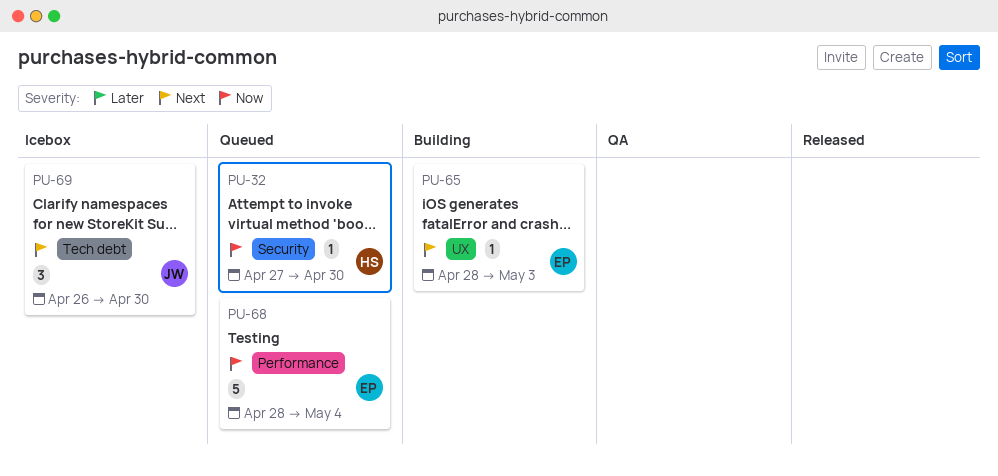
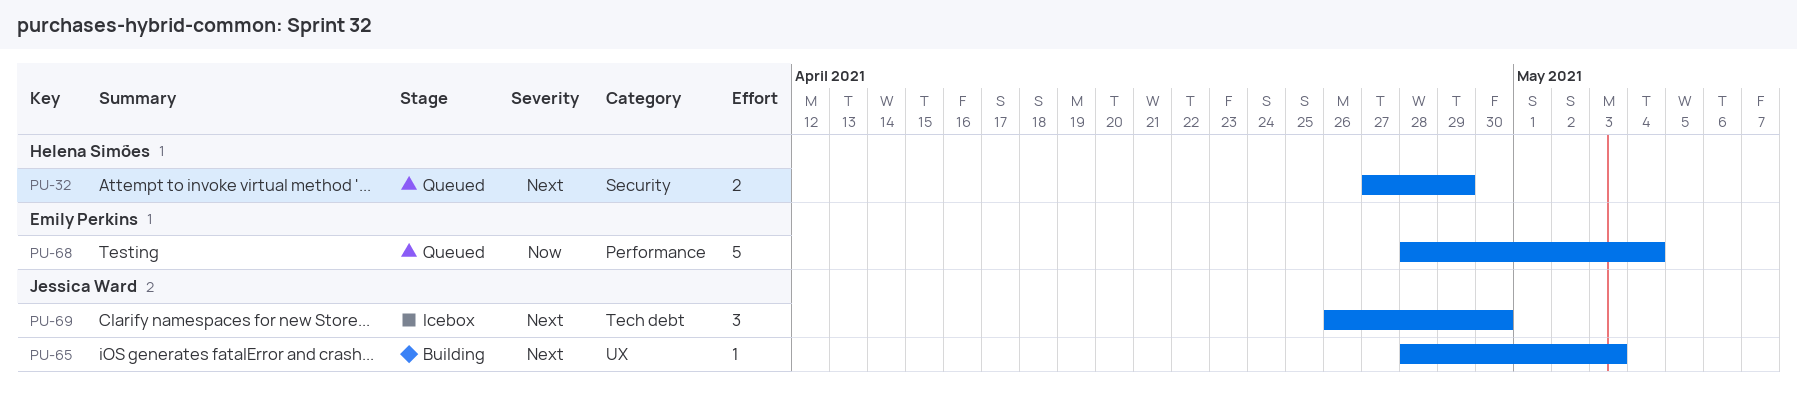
PU-32, priority: Now -> Next
PU-32, estimate: 1 -> 2
PU-32, due: Apr 30 -> Apr 29
PU-65, owner: Emily Perkins -> Jessica Ward

